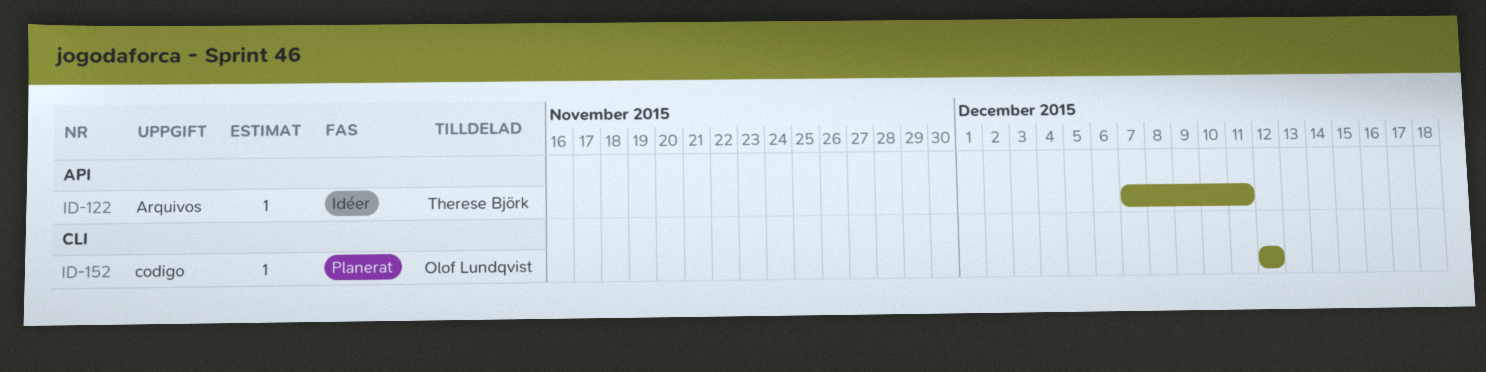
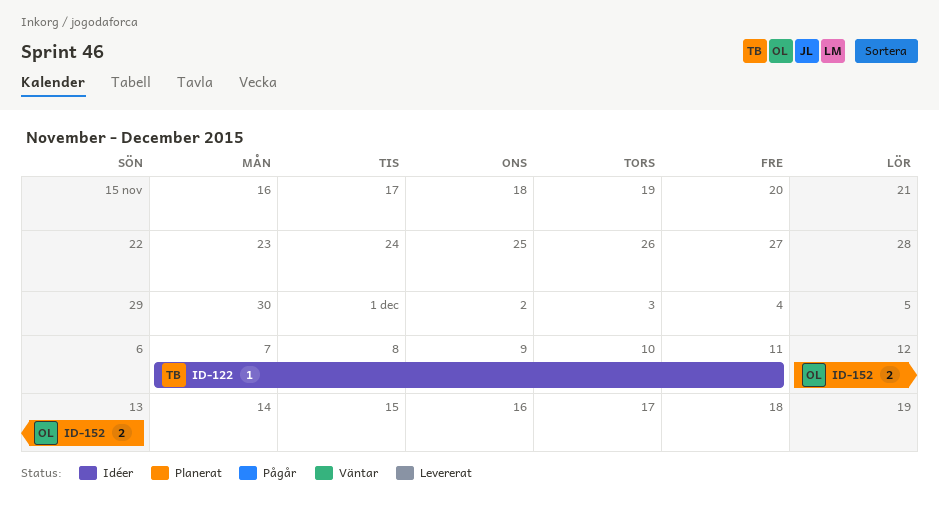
ID-152, estimate: 1 -> 2
ID-152, due: Dec 12 -> Dec 13

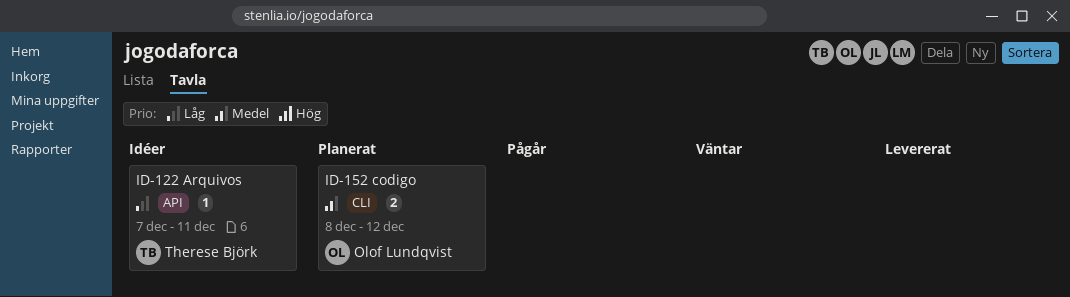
ID-152, start: Dec 12 -> Dec 8
ID-152, due: Dec 13 -> Dec 12

